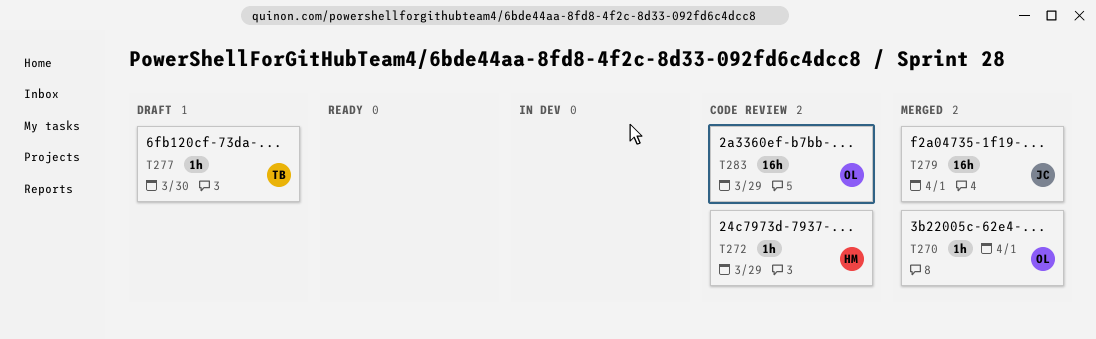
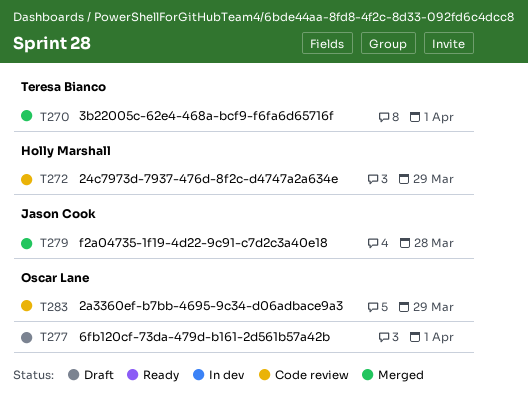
T270, owner: Oscar Lane -> Teresa Bianco
T277, owner: Teresa Bianco -> Oscar Lane
T277, due: Mar 30 -> Apr 1
T279, due: Apr 1 -> Mar 28

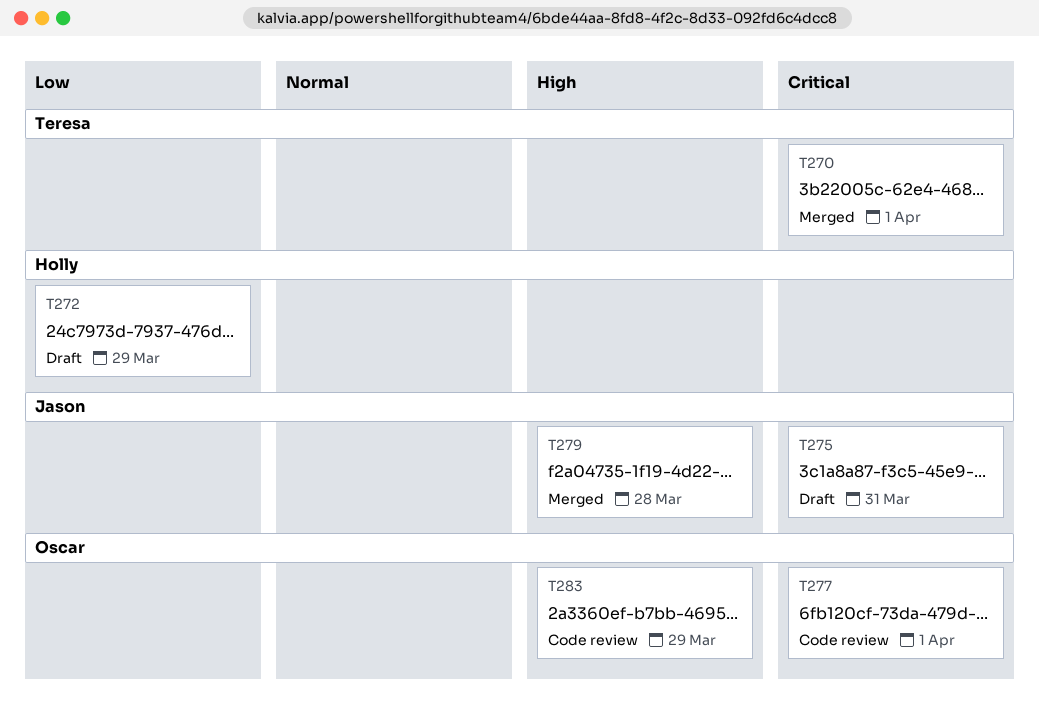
T272, status: Code review -> Draft
T275: none -> present
T277, status: Draft -> Code review

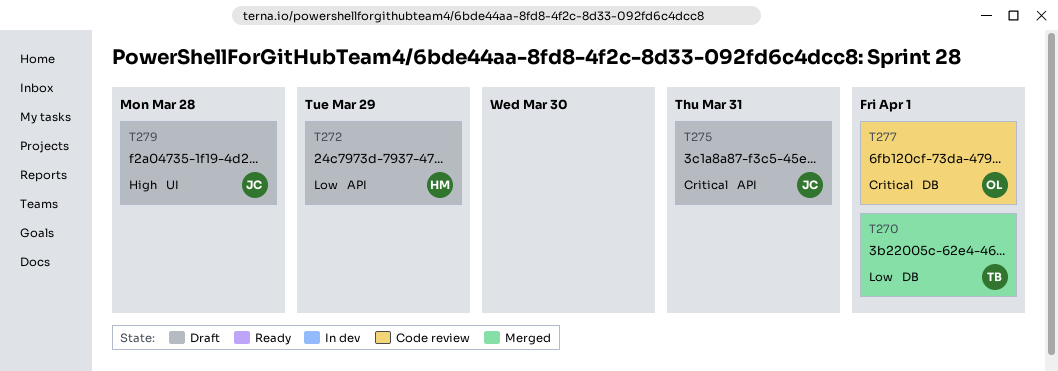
T270, priority: Critical -> Low
T279, status: Merged -> Draft
T283: present -> none

